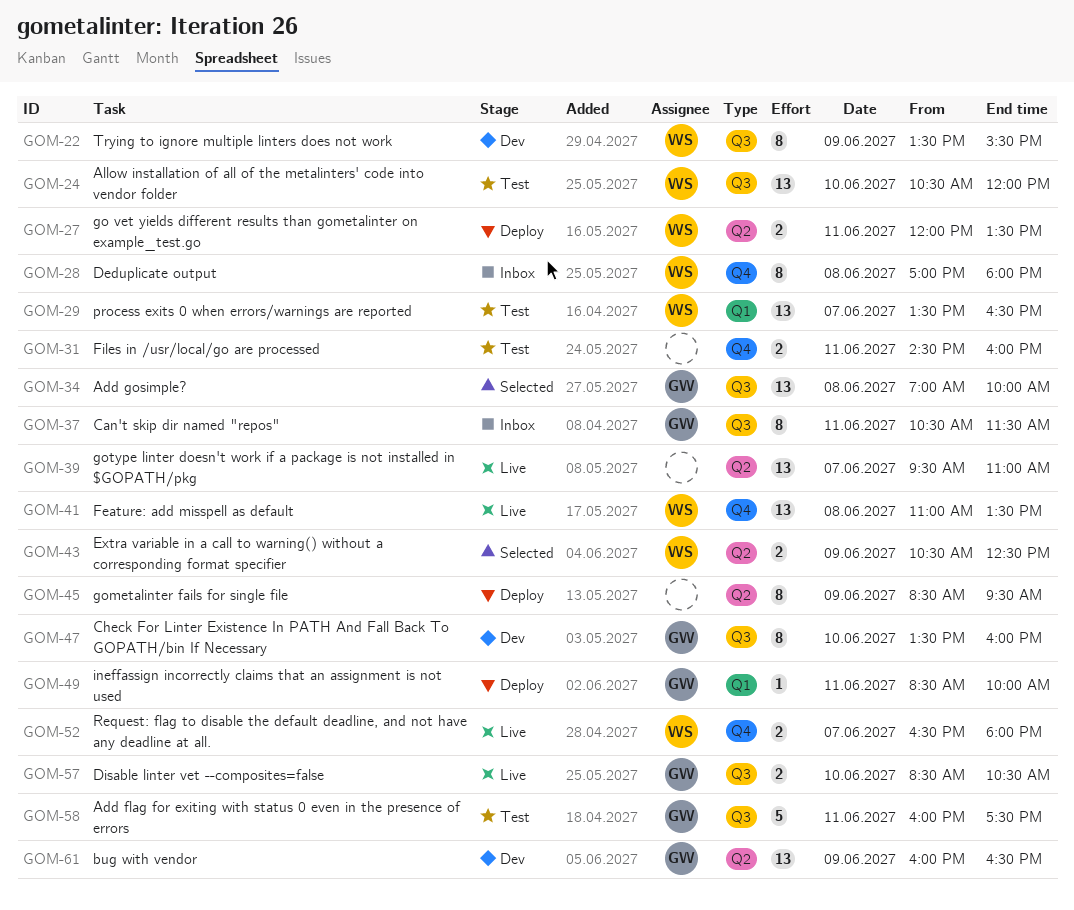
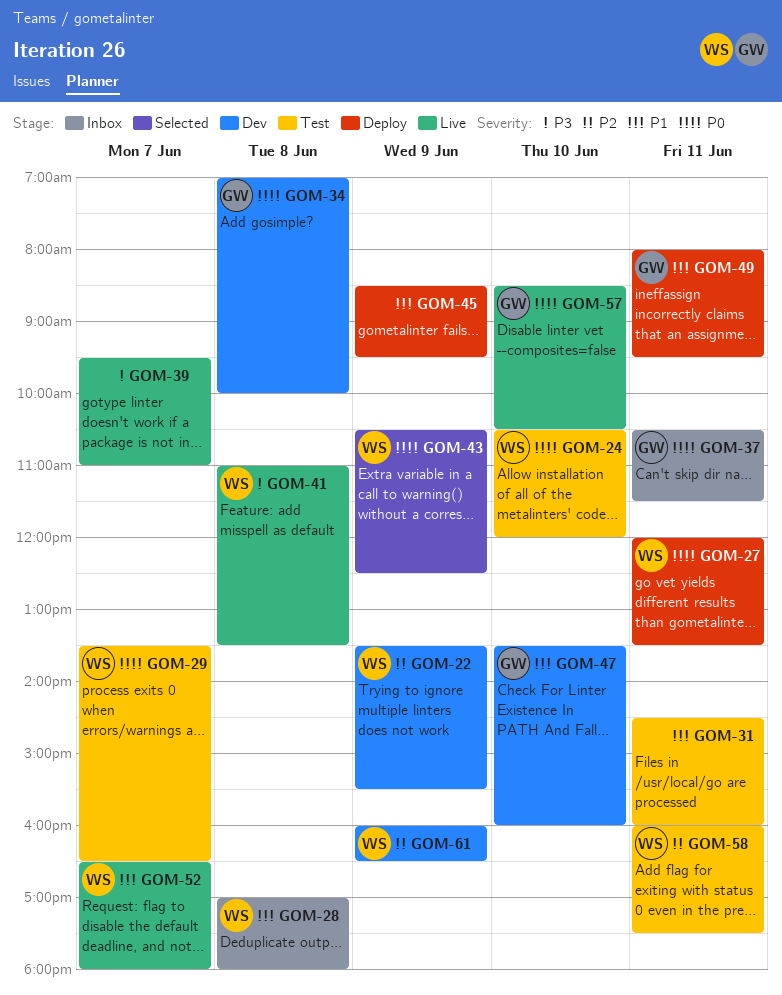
GOM-34, status: Selected -> Dev
GOM-49, begins: 08:30 -> 08:00
GOM-49, ends: 10:00 -> 09:30
GOM-58, owner: GW -> WS
GOM-61, owner: GW -> WS

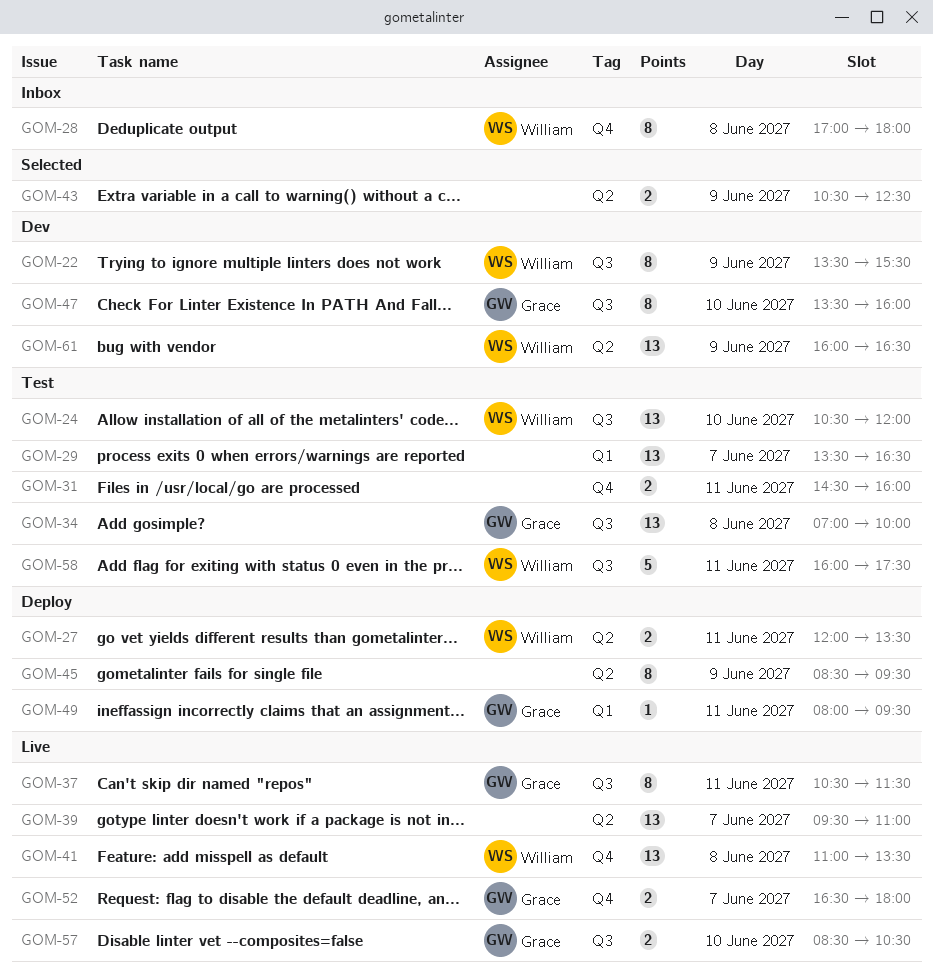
GOM-29, owner: William -> none
GOM-34, status: Dev -> Test
GOM-37, status: Inbox -> Live
GOM-43, owner: William -> none
GOM-52, owner: William -> Grace

